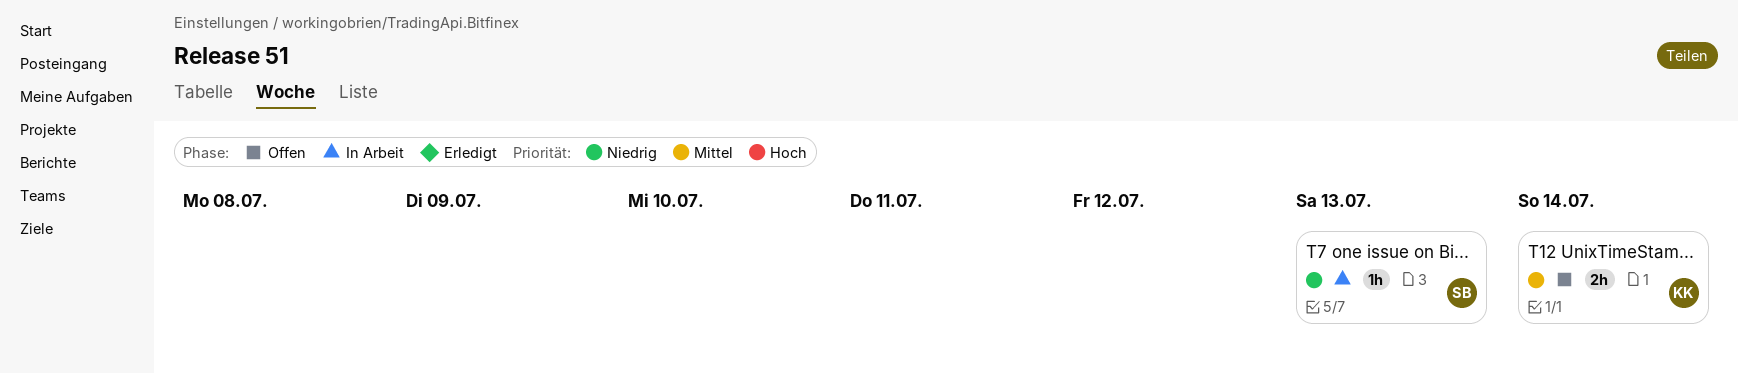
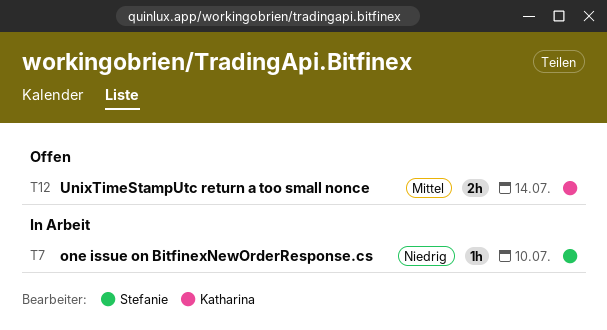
T7, due: Jul 13 -> Jul 10

